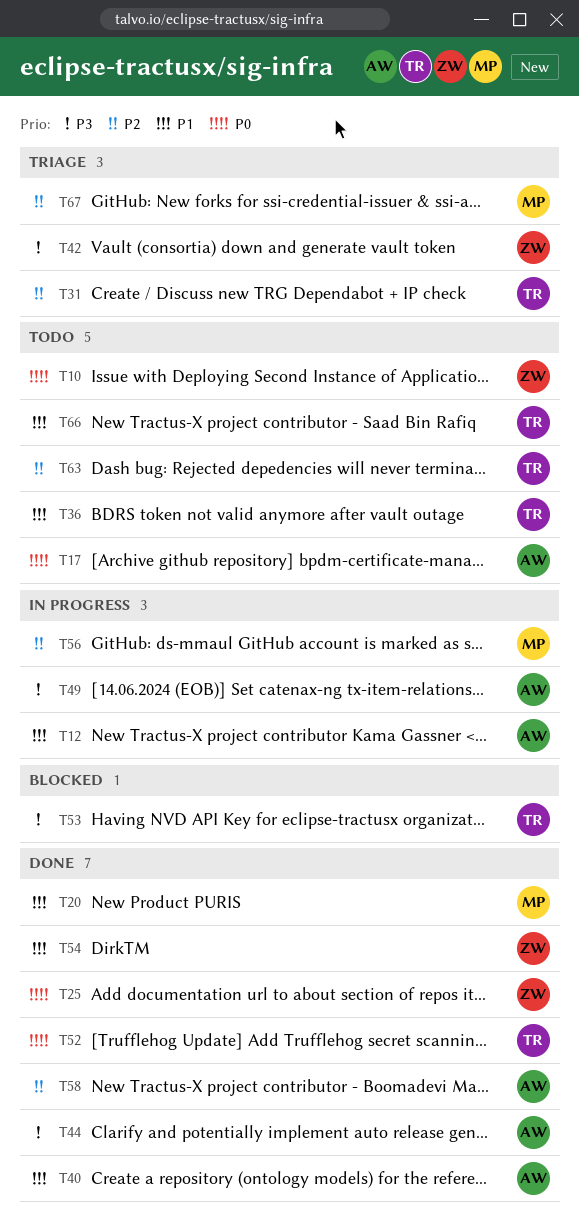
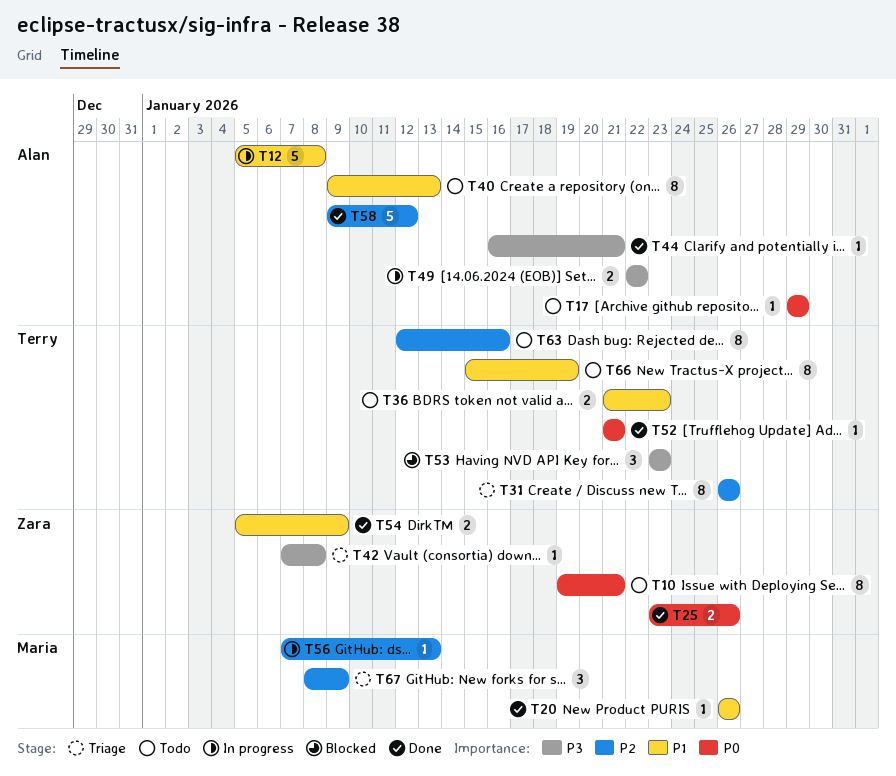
T40, status: Done -> Todo

